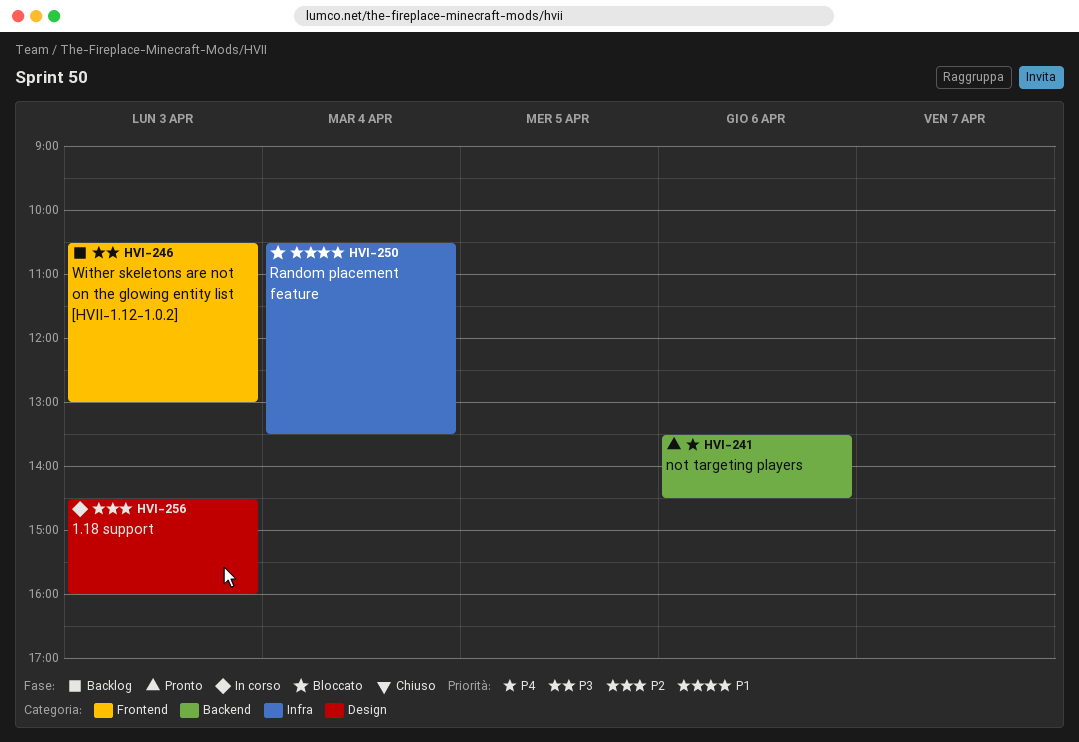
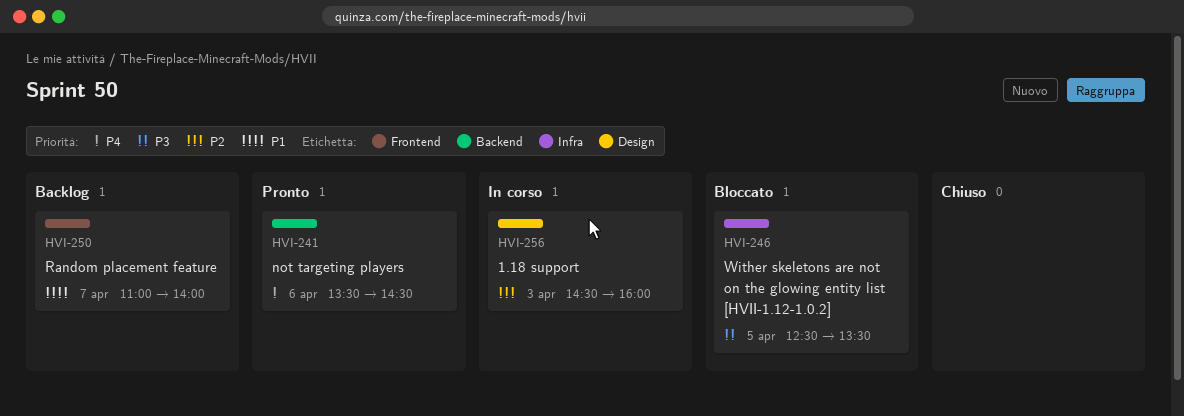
HVI-246, status: Backlog -> Bloccato
HVI-246, label: Frontend -> Infra
HVI-246, day: Apr 3 -> Apr 5
HVI-246, begins: 10:30 -> 12:30
HVI-246, ends: 13:00 -> 13:30
HVI-250, status: Bloccato -> Backlog
HVI-250, label: Infra -> Frontend
HVI-250, day: Apr 4 -> Apr 7
HVI-250, begins: 10:30 -> 11:00
HVI-250, ends: 13:30 -> 14:00

